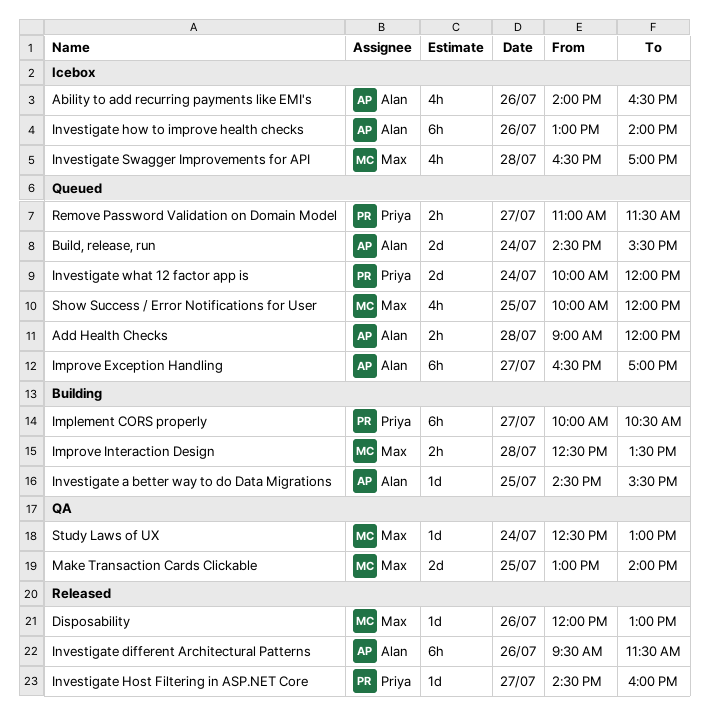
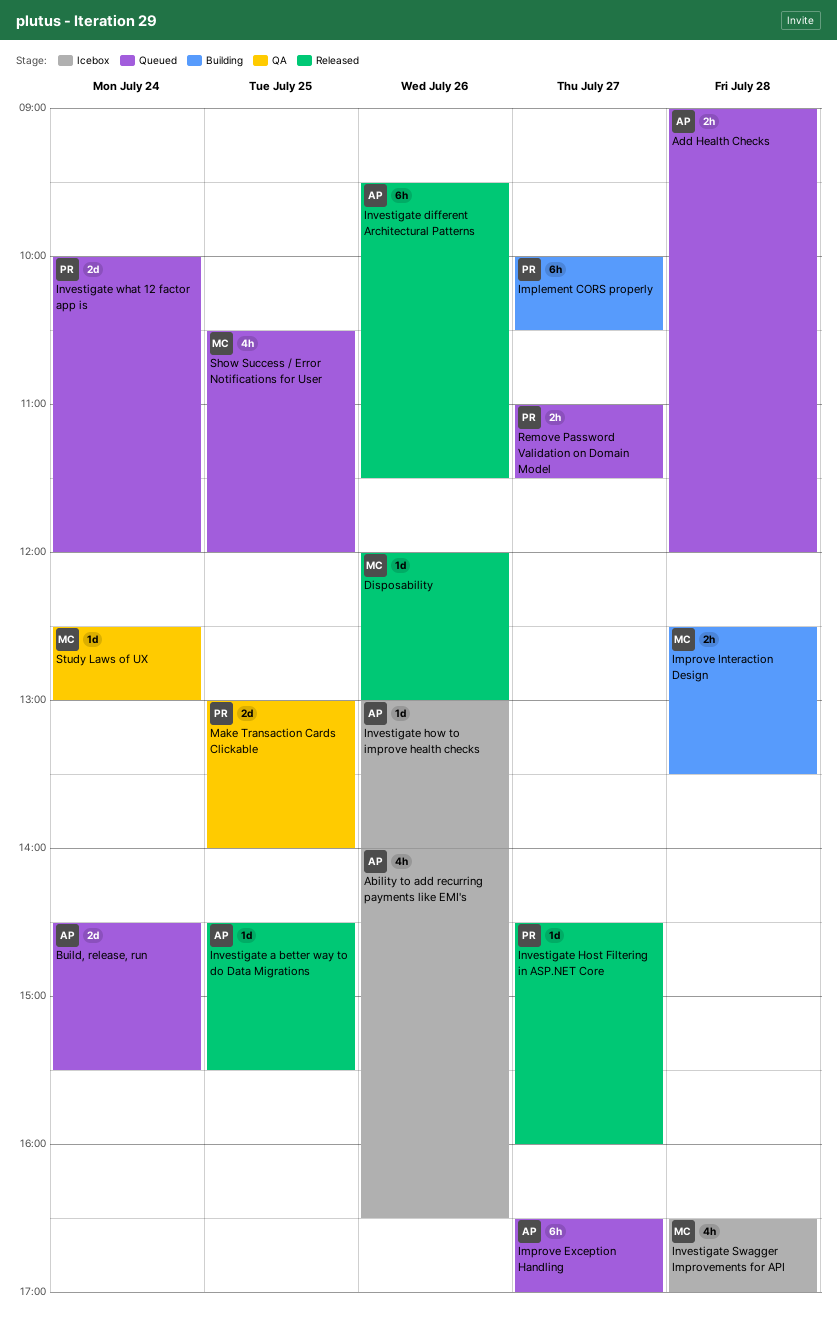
Investigate a better way to do Data Migrations, status: Building -> Released
Investigate how to improve health checks, estimate: 6h -> 1d
Make Transaction Cards Clickable, owner: Max -> Priya
Show Success / Error Notifications for User, begins: 10:00 -> 10:30

